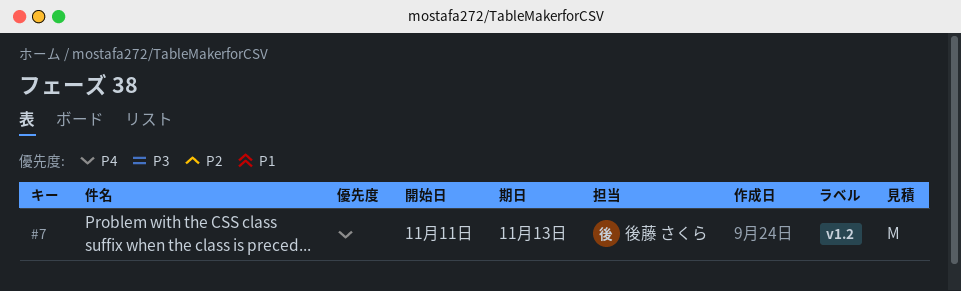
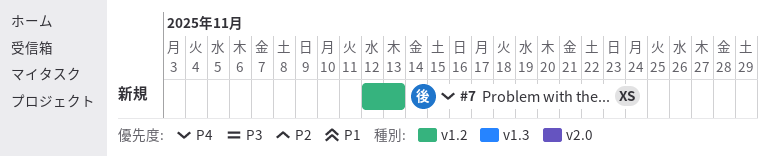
#7, estimate: M -> XS
#7, start: Nov 11 -> Nov 12

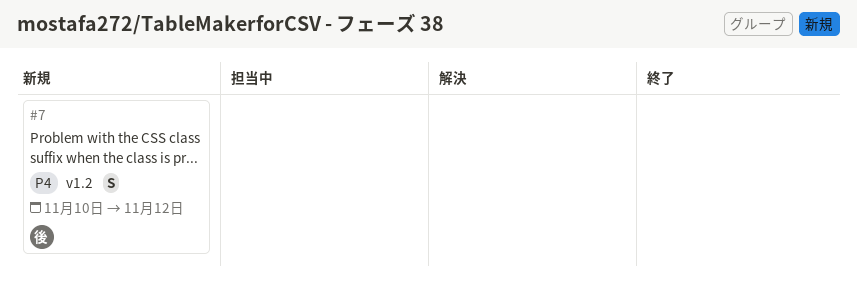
#7, estimate: XS -> S
#7, start: Nov 12 -> Nov 10
#7, due: Nov 13 -> Nov 12

